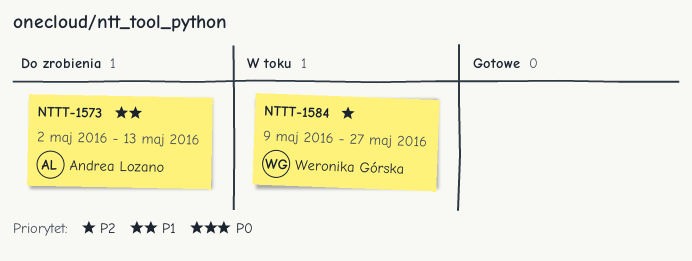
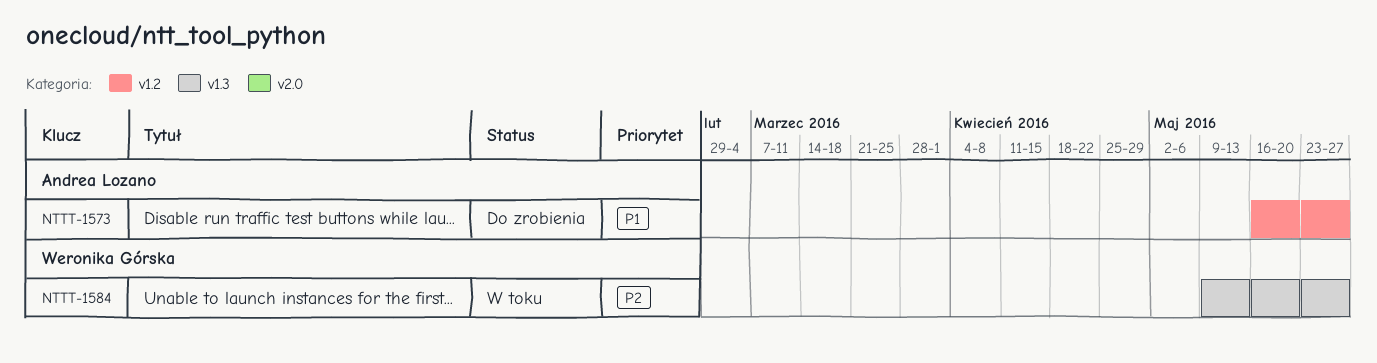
NTTT-1573, start: May 2 -> May 16
NTTT-1573, due: May 13 -> May 27

